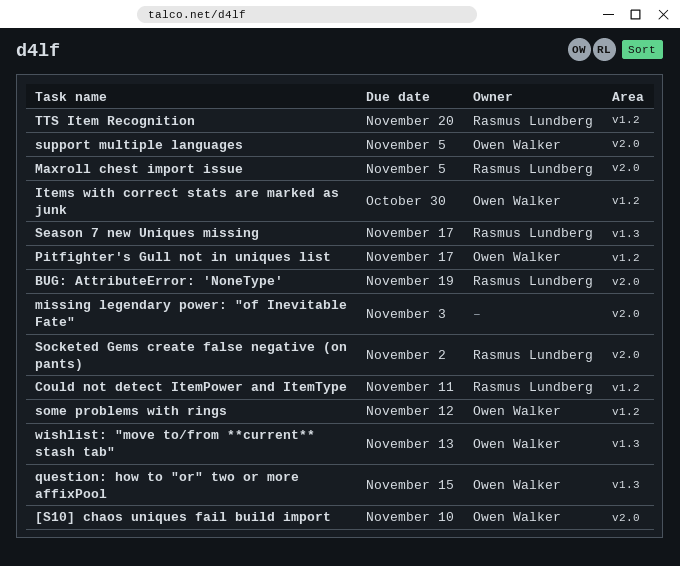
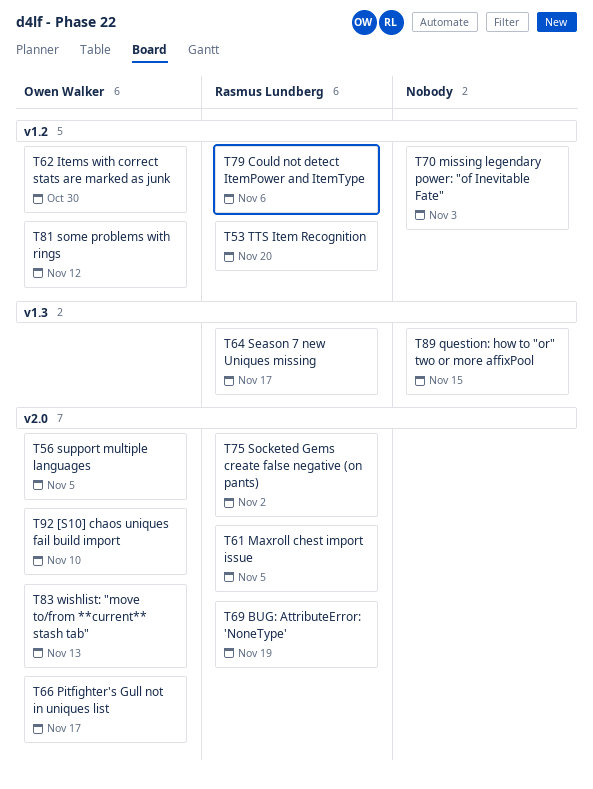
Could not detect ItemPower and ItemType, due: Nov 11 -> Nov 6
missing legendary power: "of Inevitable Fate", label: v2.0 -> v1.2
Pitfighter's Gull not in uniques list, label: v1.2 -> v2.0
question: how to "or" two or more affixPool, owner: Owen Walker -> none
wishlist: "move to/from **current** stash tab", label: v1.3 -> v2.0

